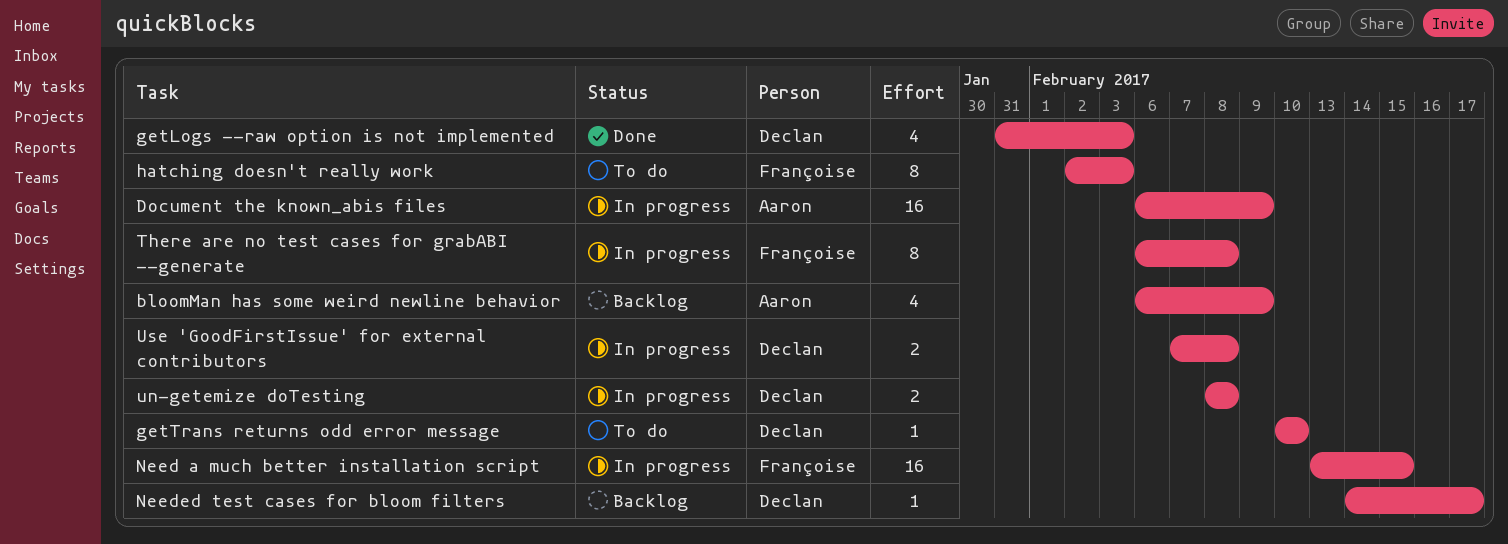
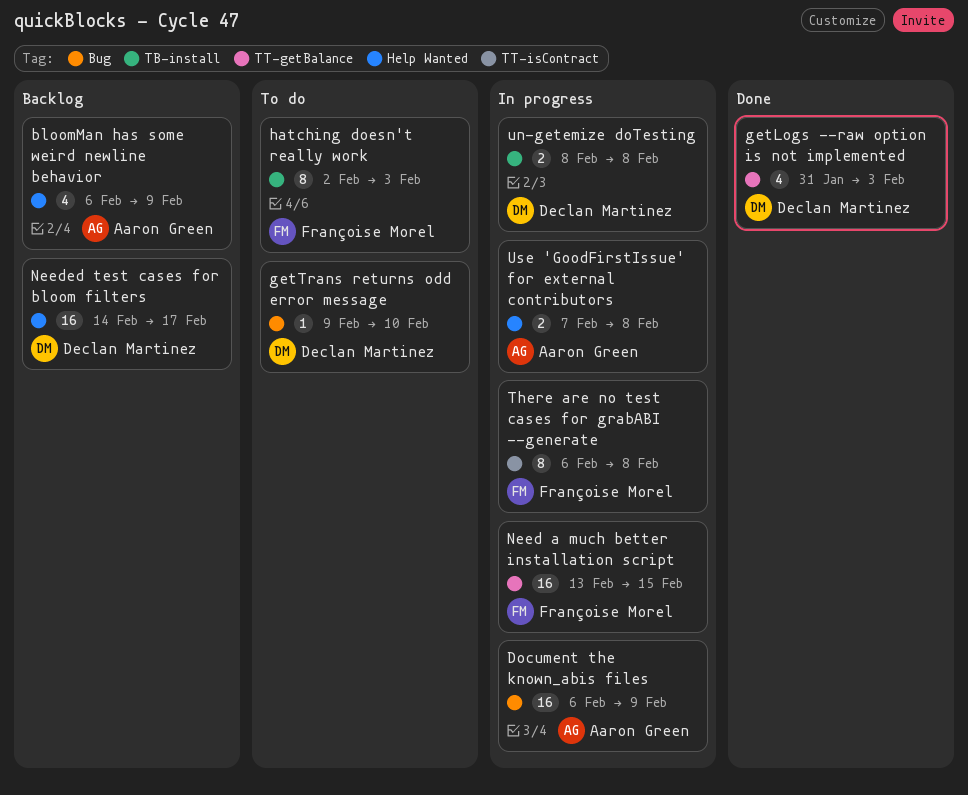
getTrans returns odd error message, start: Feb 10 -> Feb 9
Needed test cases for bloom filters, estimate: 1 -> 16
Use 'GoodFirstIssue' for external contributors, owner: Declan Martinez -> Aaron Green

